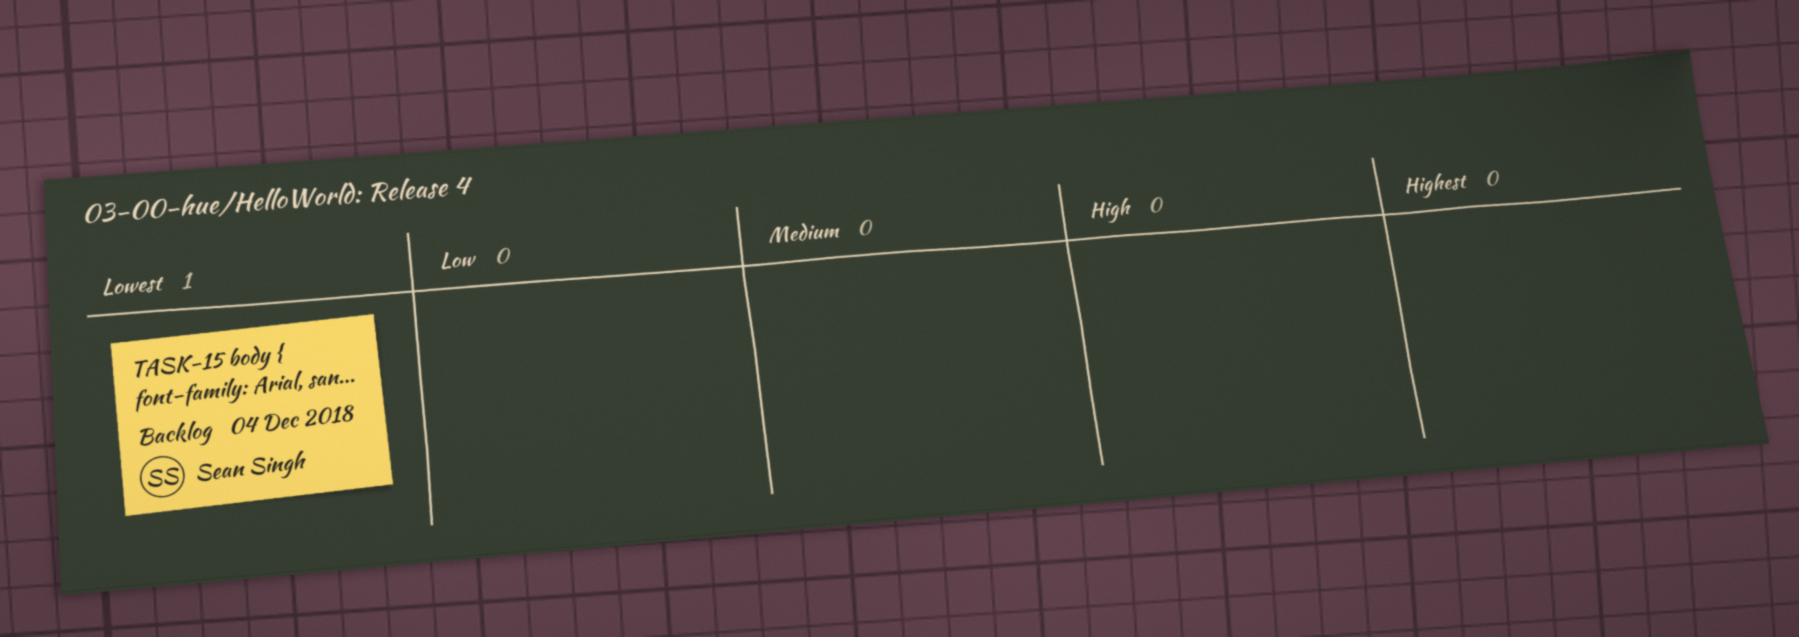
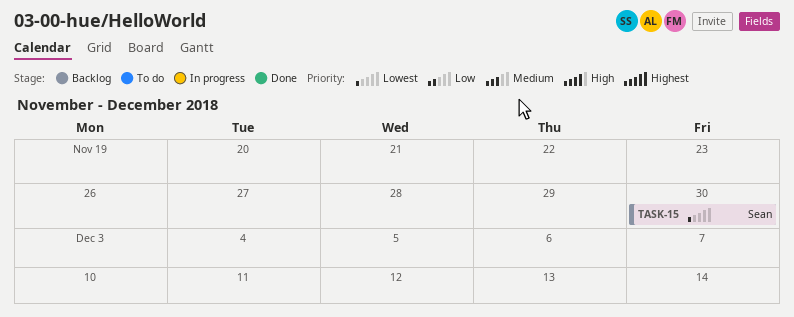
TASK-15, due: Dec 4 -> Nov 30

